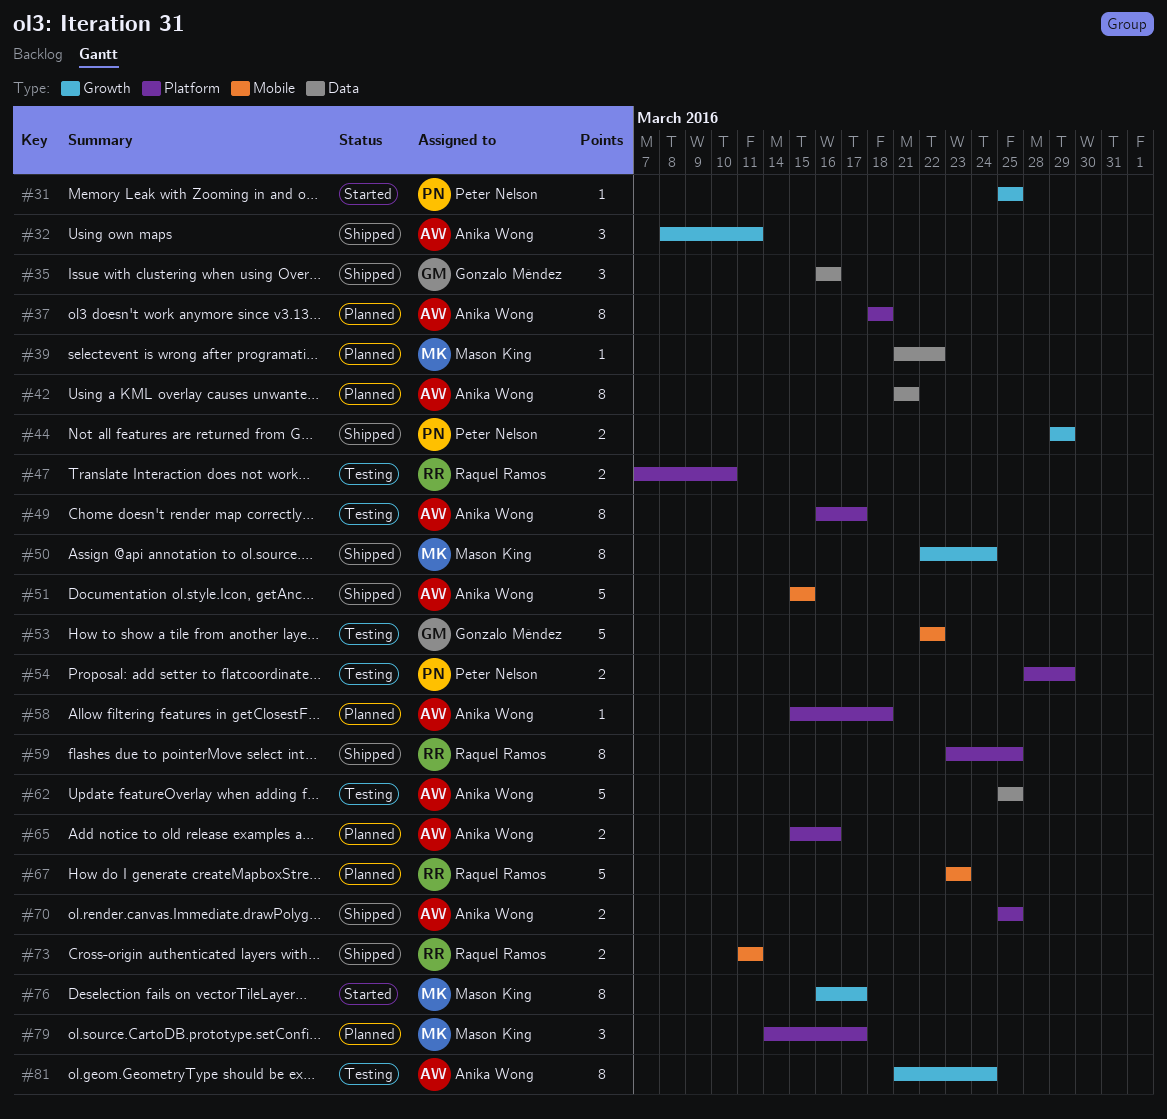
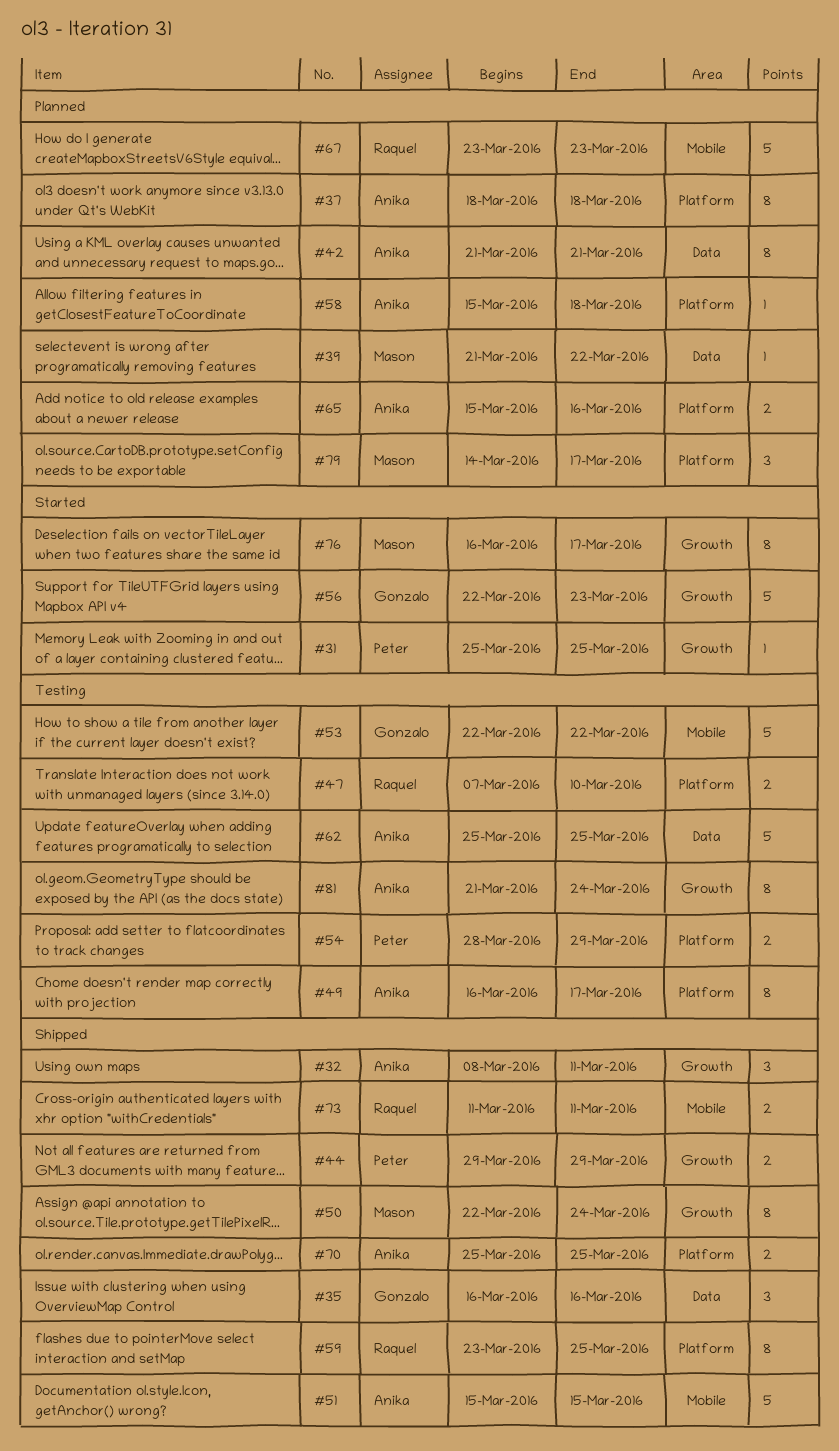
#56: none -> present

